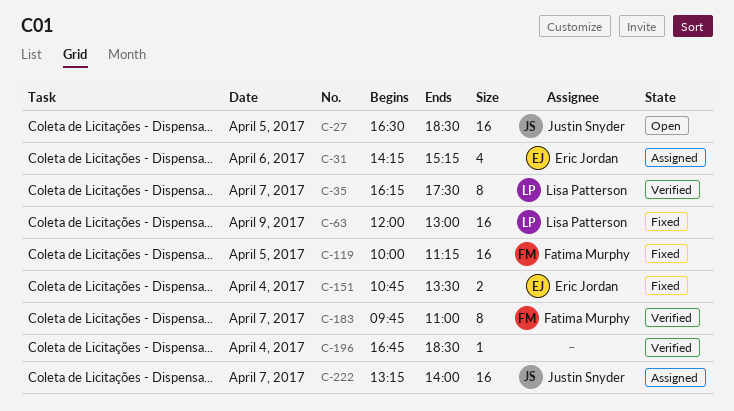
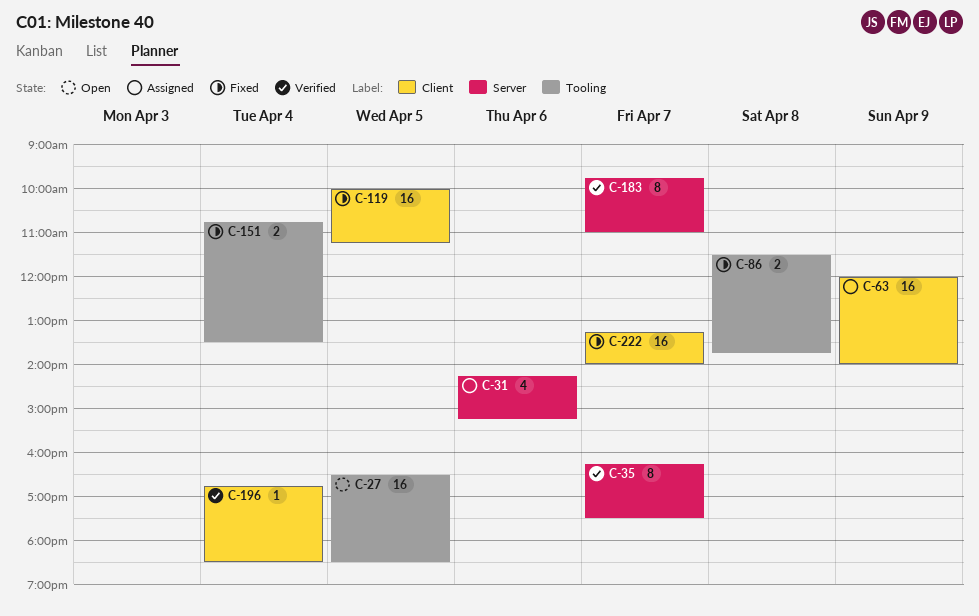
C-63, status: Fixed -> Assigned
C-63, ends: 13:00 -> 14:00
C-86: none -> present
C-222, status: Assigned -> Fixed

